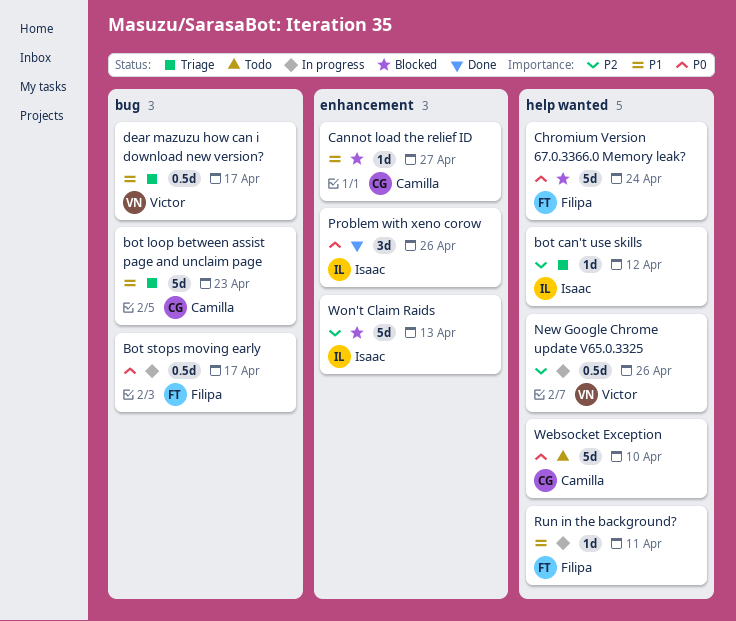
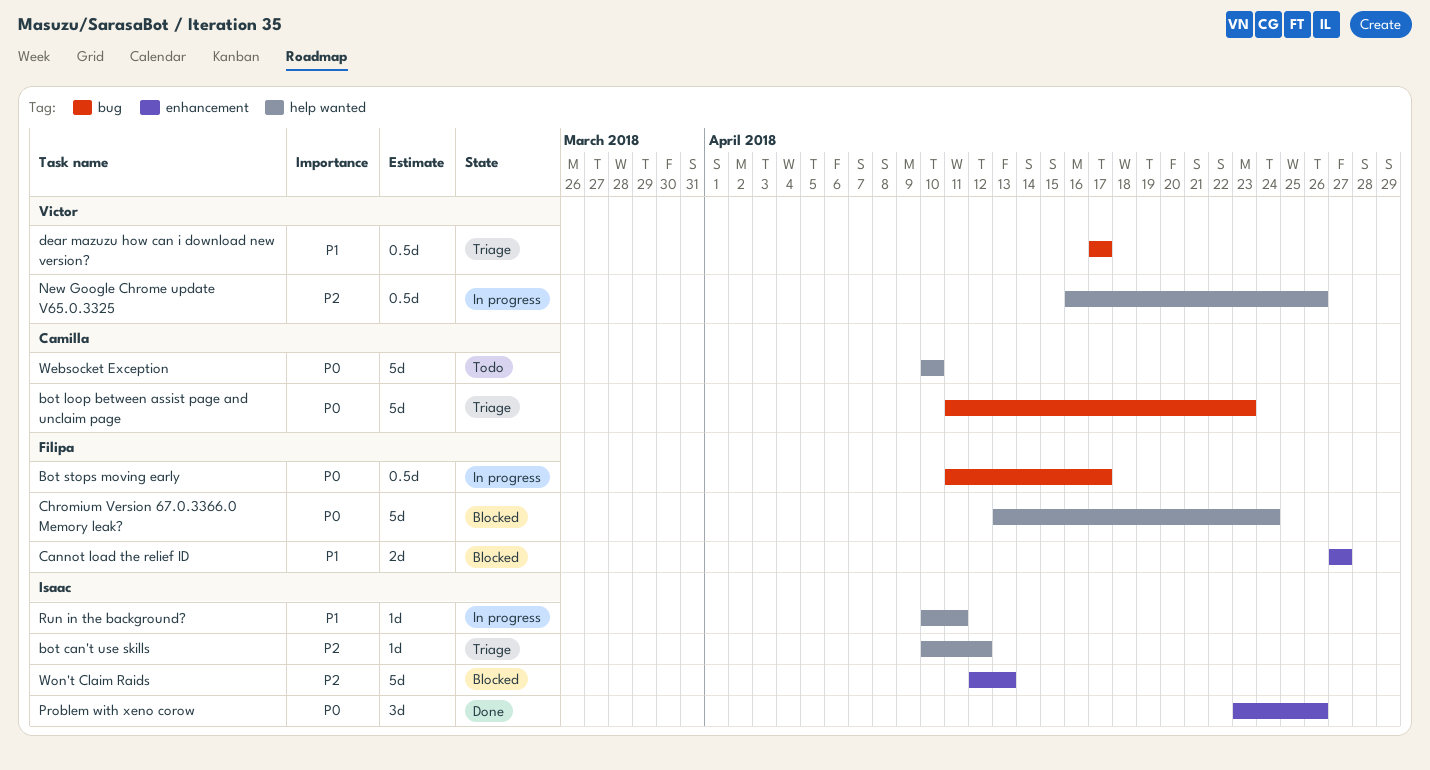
bot loop between assist page and unclaim page, priority: P1 -> P0
Cannot load the relief ID, owner: Camilla -> Filipa
Cannot load the relief ID, estimate: 1d -> 2d
Run in the background?, owner: Filipa -> Isaac

